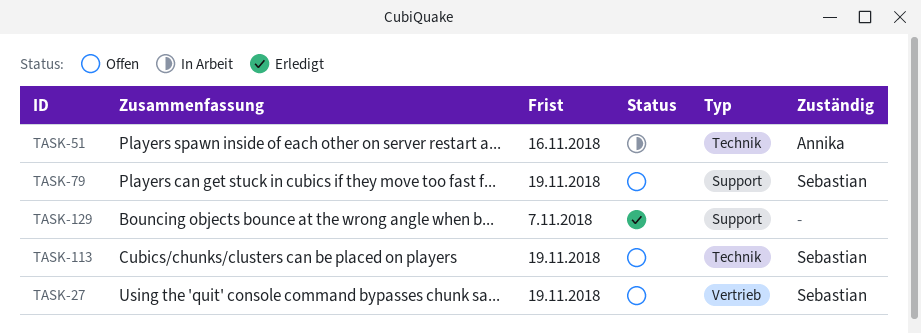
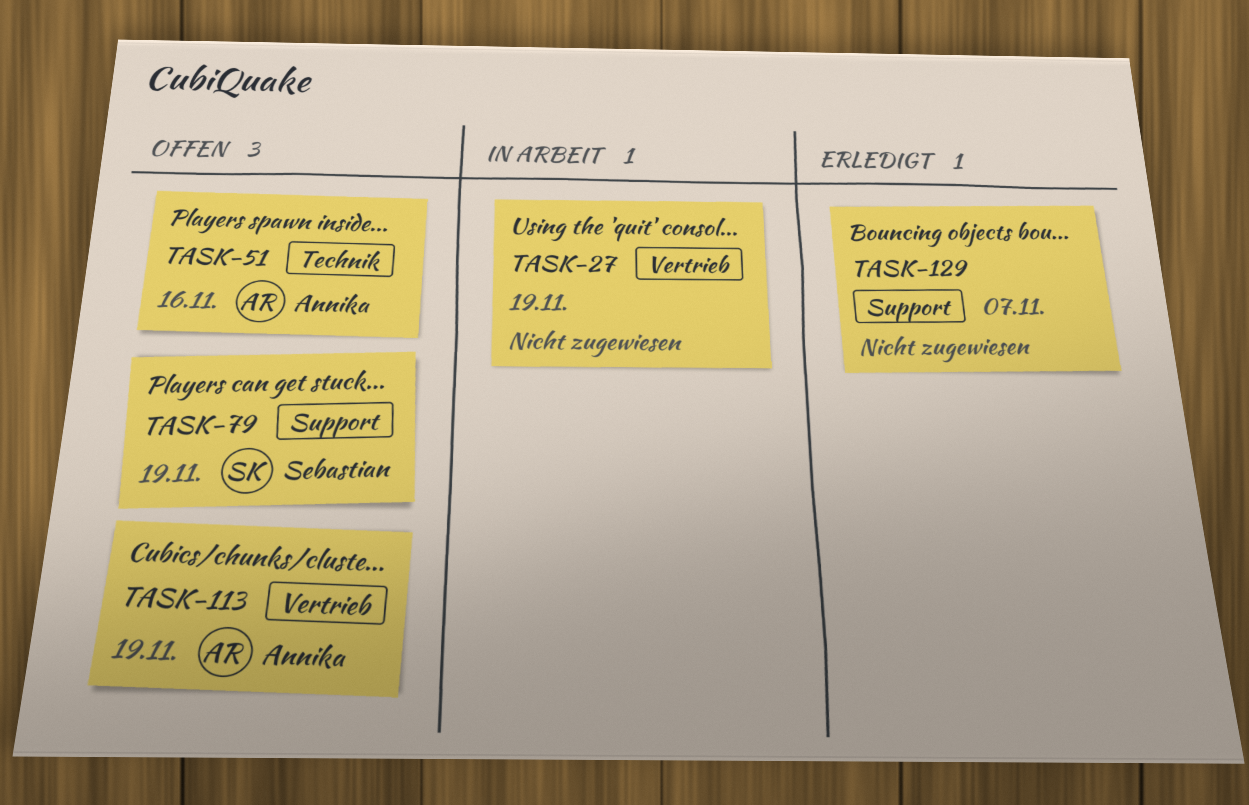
TASK-27, status: Offen -> In Arbeit
TASK-27, owner: Sebastian -> none
TASK-51, status: In Arbeit -> Offen
TASK-113, owner: Sebastian -> Annika
TASK-113, label: Technik -> Vertrieb

